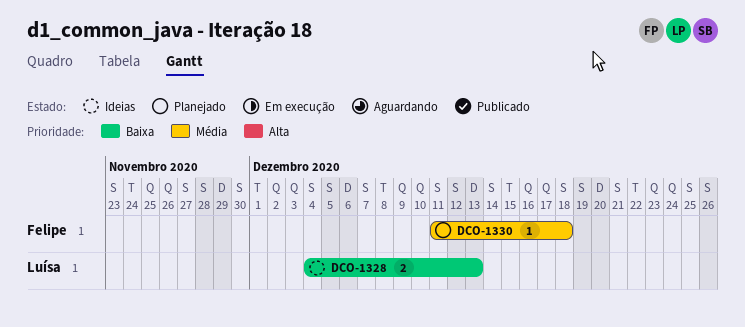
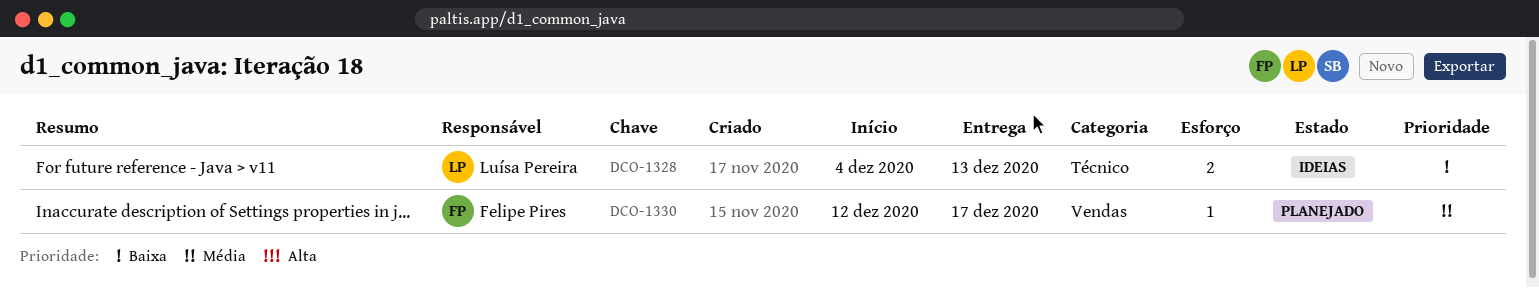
DCO-1330, start: Dec 11 -> Dec 12
DCO-1330, due: Dec 18 -> Dec 17

